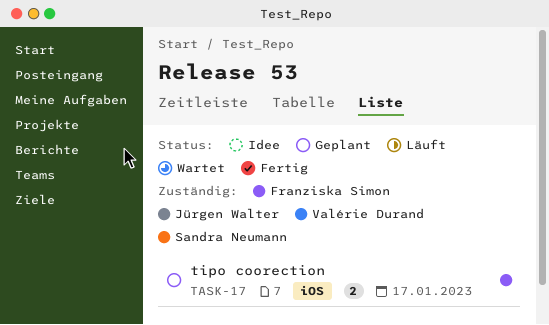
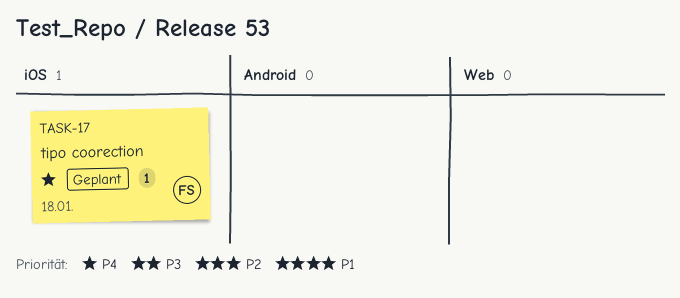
TASK-17, estimate: 2 -> 1
TASK-17, due: Jan 17 -> Jan 18

